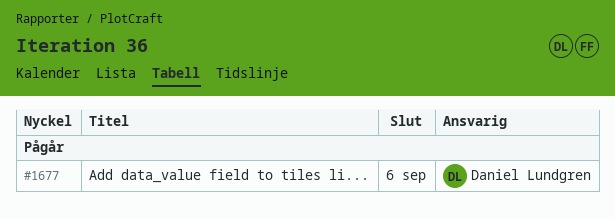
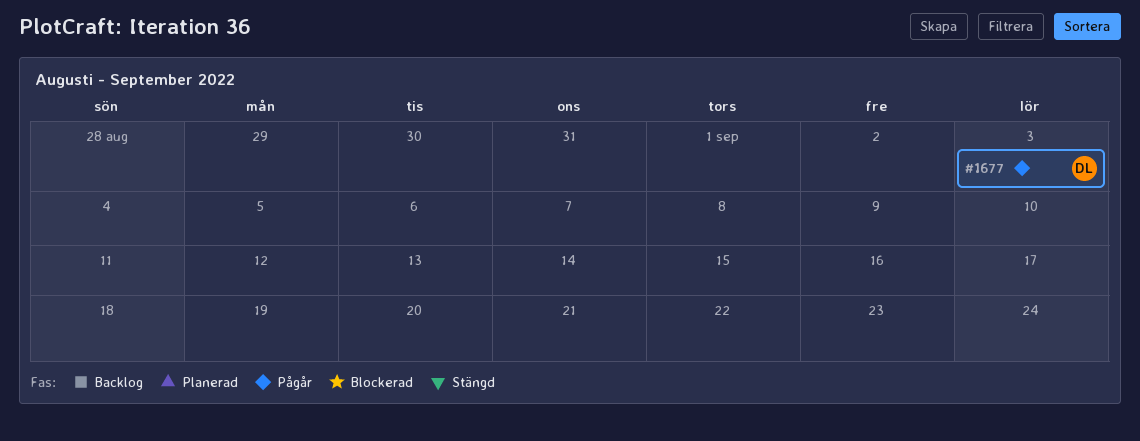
#1677, due: Sep 6 -> Sep 3

